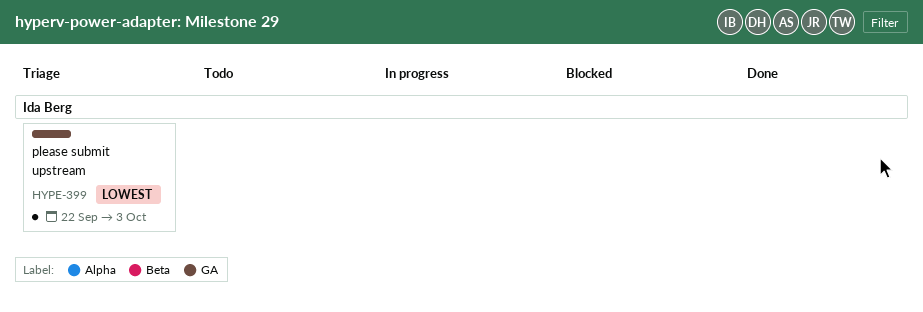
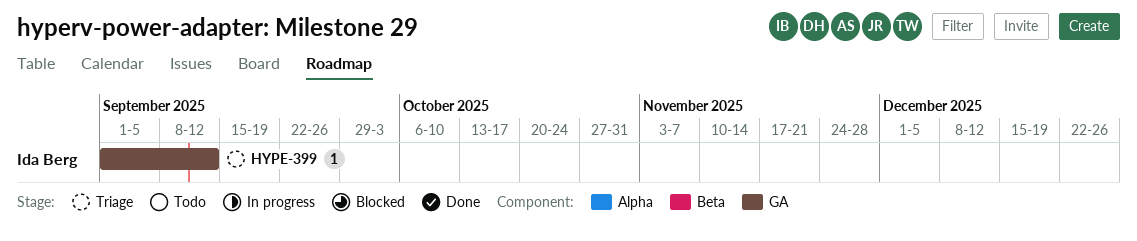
HYPE-399, start: Sep 22 -> Sep 1
HYPE-399, due: Oct 3 -> Sep 12

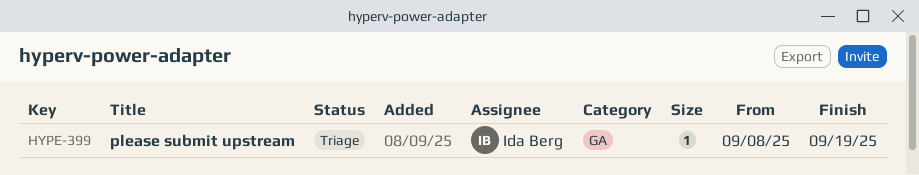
HYPE-399, start: Sep 1 -> Sep 8
HYPE-399, due: Sep 12 -> Sep 19

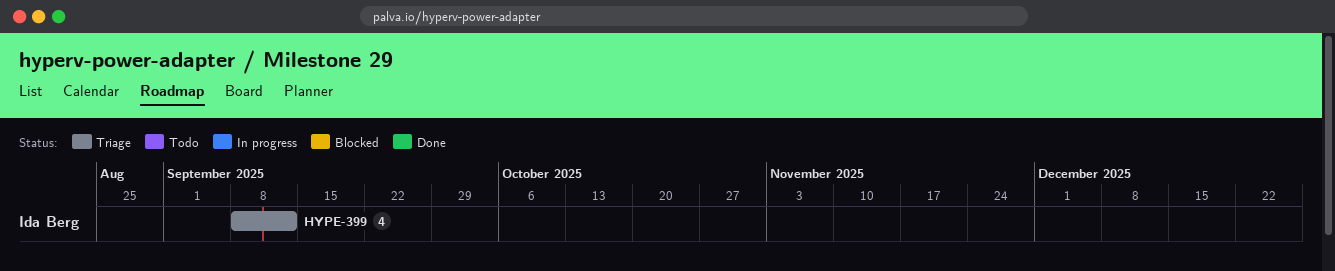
HYPE-399, estimate: 1 -> 4
HYPE-399, due: Sep 19 -> Sep 12

